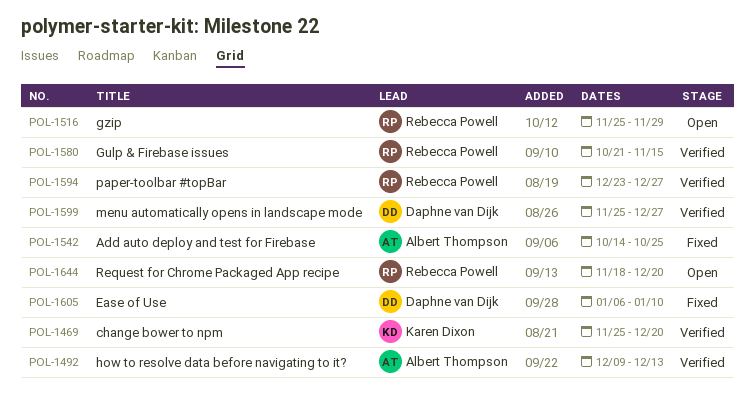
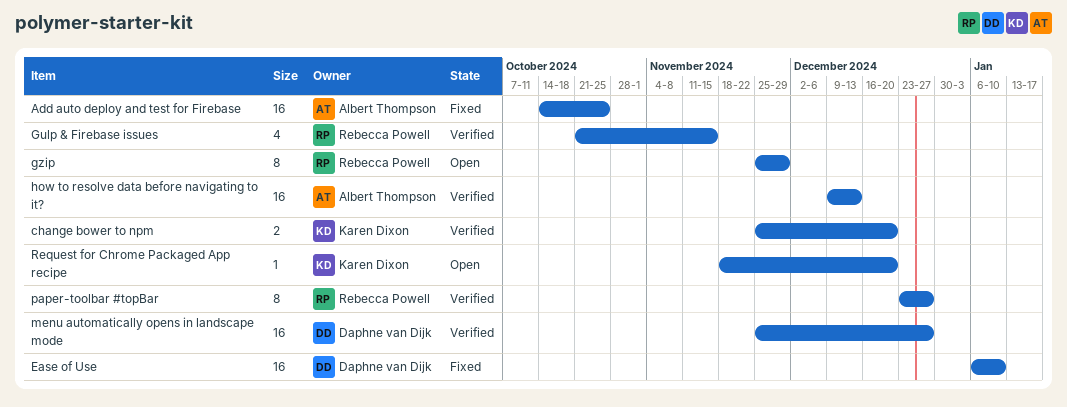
Request for Chrome Packaged App recipe, owner: Rebecca Powell -> Karen Dixon

